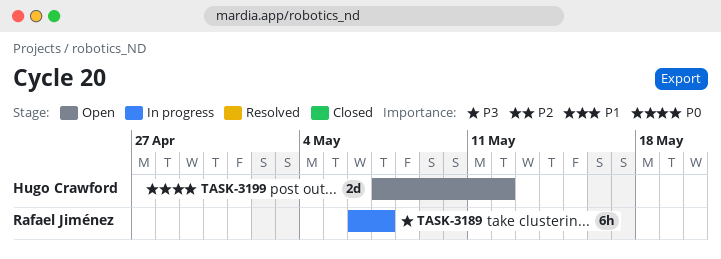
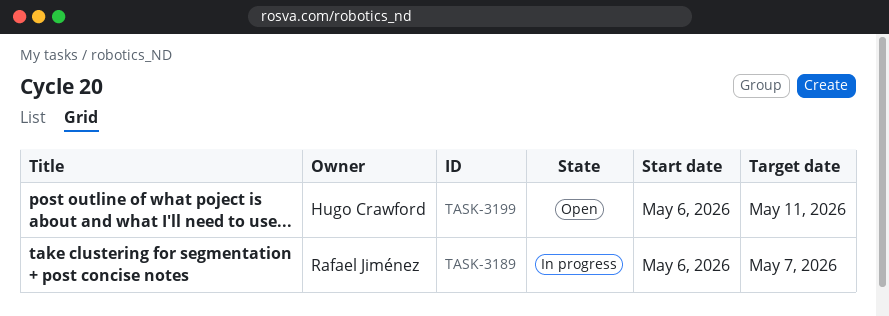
TASK-3199, start: May 7 -> May 6
TASK-3199, due: May 12 -> May 11

